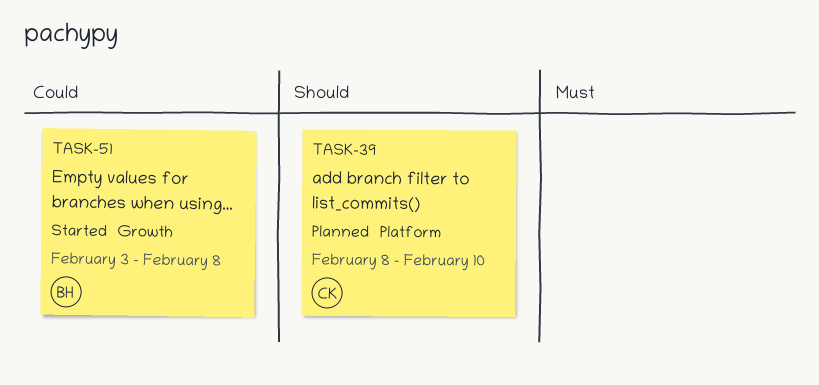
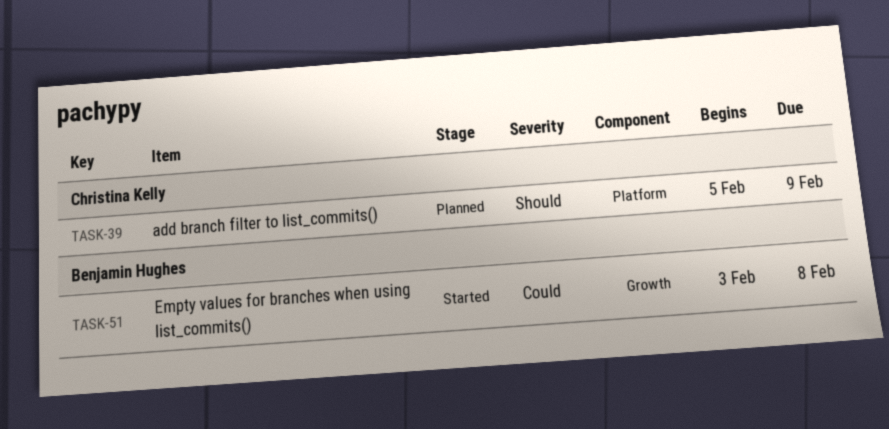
TASK-39, start: Feb 8 -> Feb 5
TASK-39, due: Feb 10 -> Feb 9

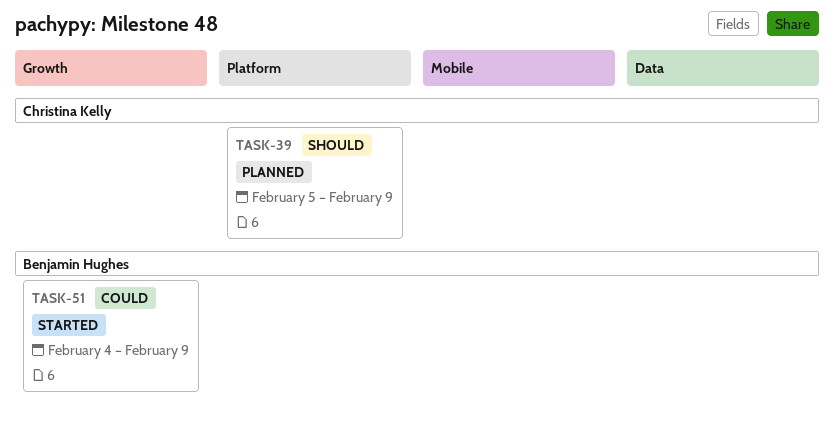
TASK-51, start: Feb 3 -> Feb 4
TASK-51, due: Feb 8 -> Feb 9

